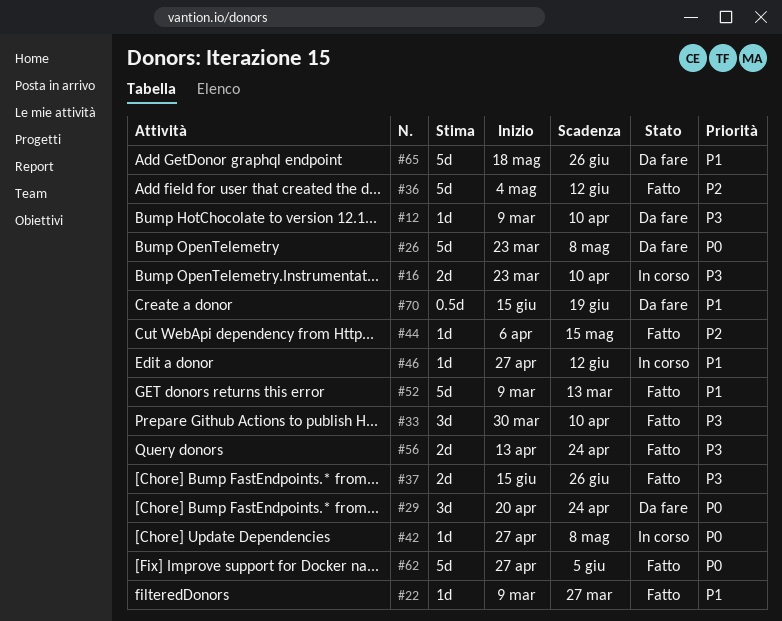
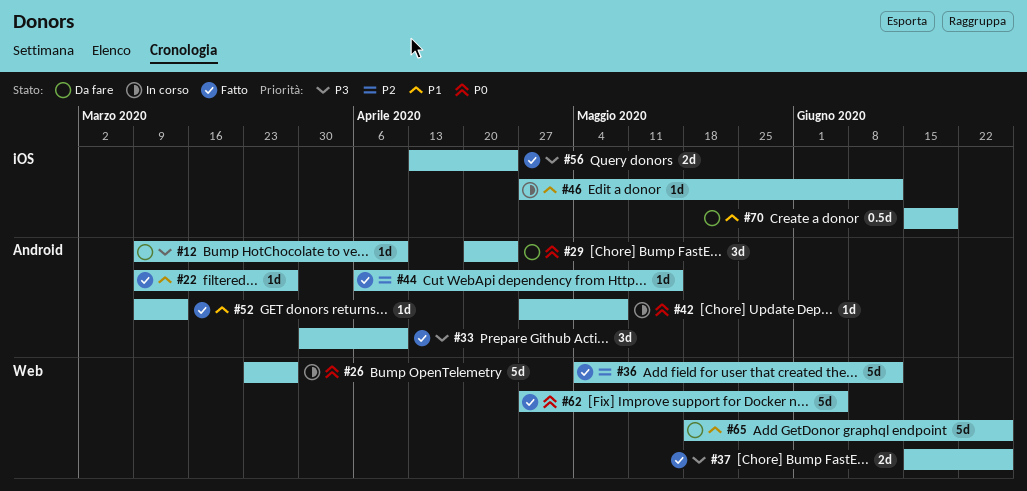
#16: present -> none
#26, status: Da fare -> In corso
#26, due: May 8 -> Mar 27
#52, estimate: 5d -> 1d

